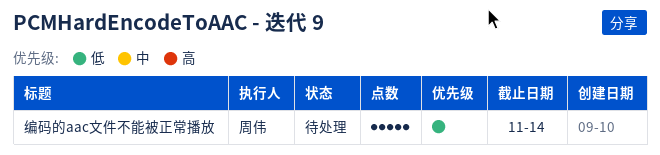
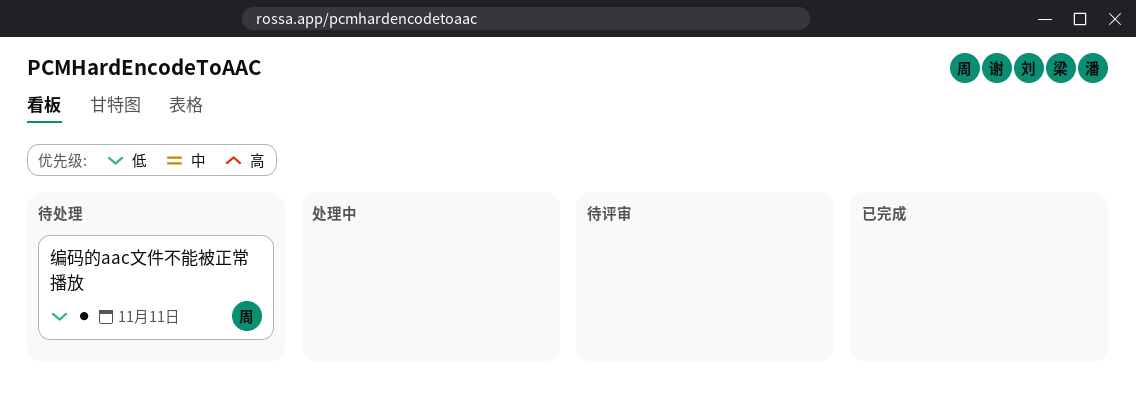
编码的aac文件不能被正常播放, estimate: 5 -> 1
编码的aac文件不能被正常播放, due: Nov 14 -> Nov 11

